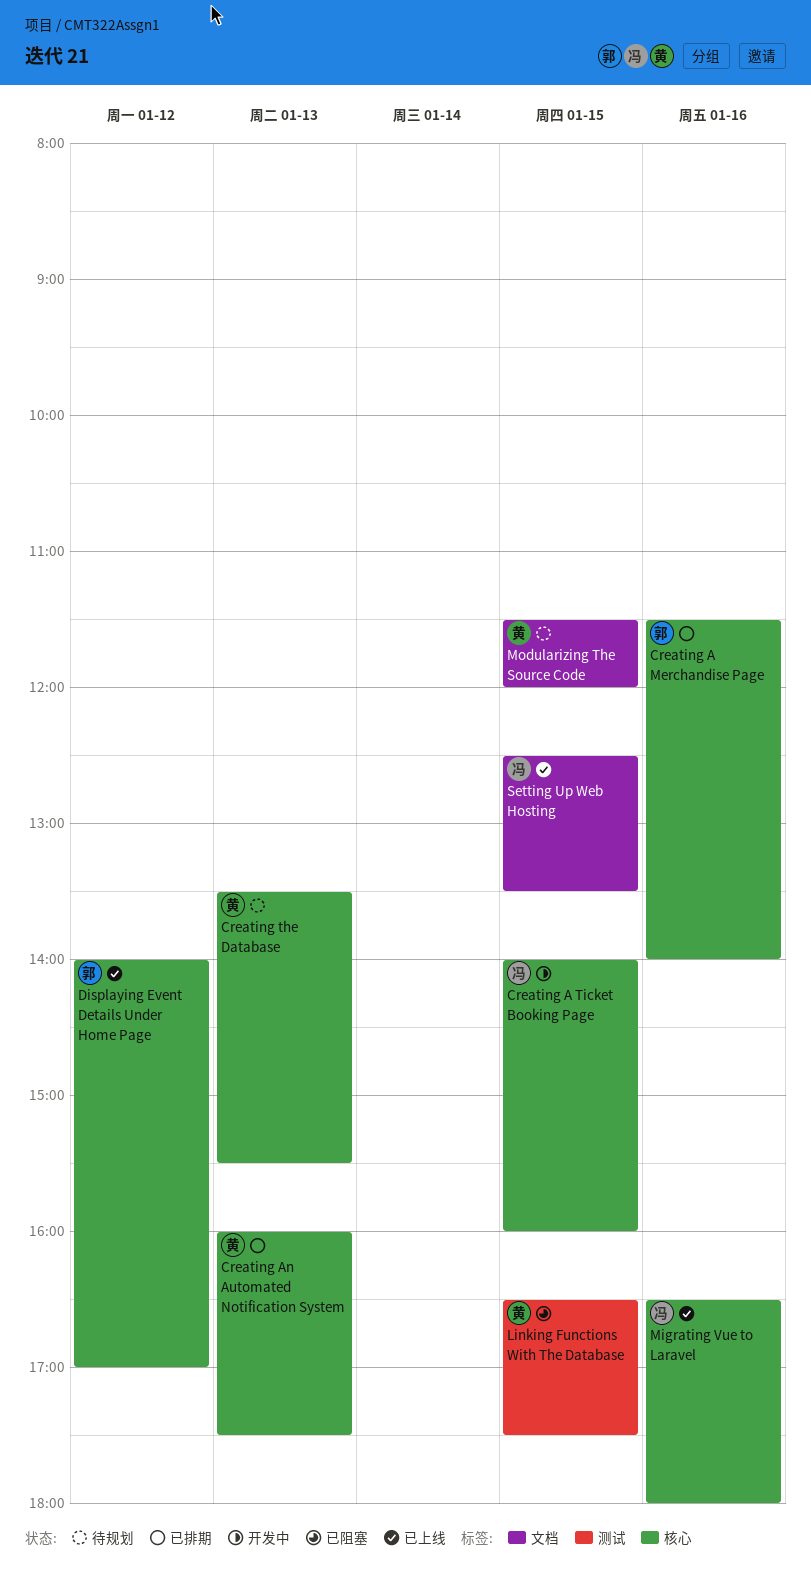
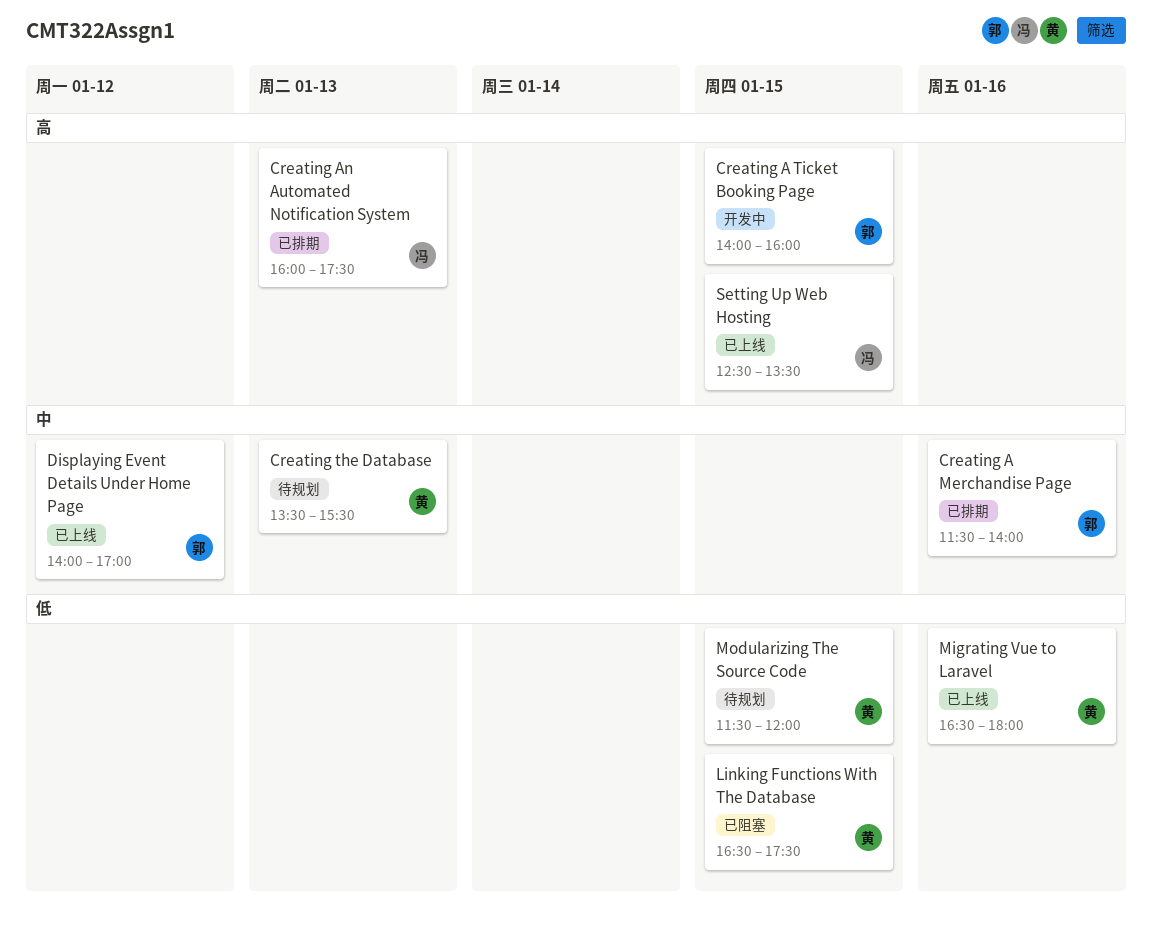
Creating A Ticket Booking Page, owner: 冯 -> 郭
Creating An Automated Notification System, owner: 黄 -> 冯
Migrating Vue to Laravel, owner: 冯 -> 黄

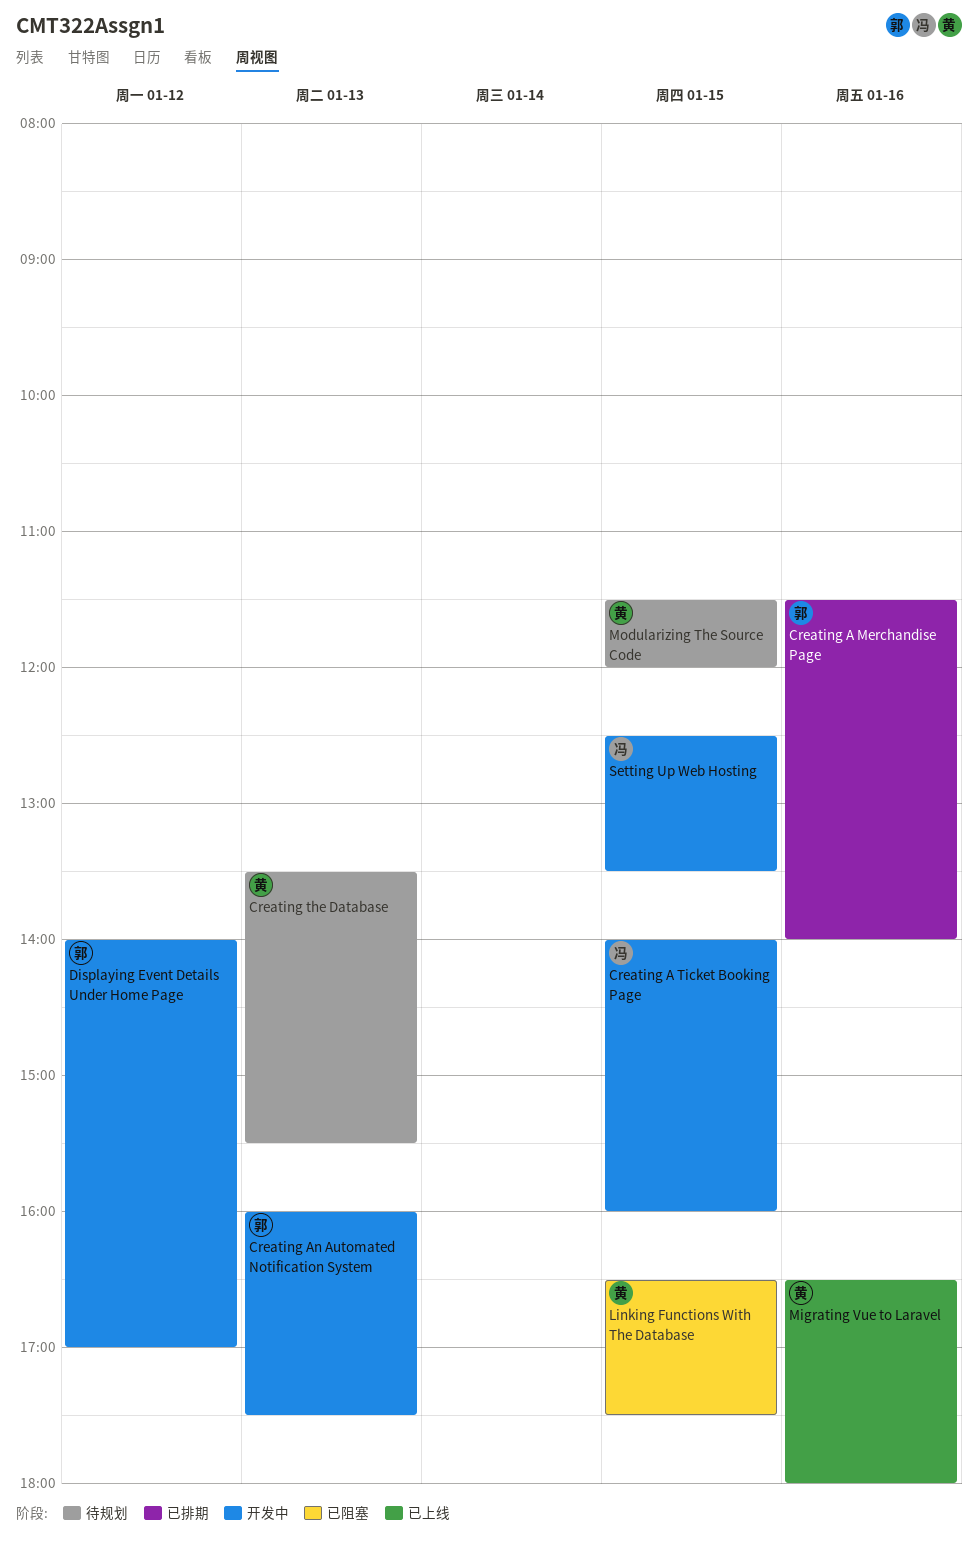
Creating A Ticket Booking Page, owner: 郭 -> 冯
Creating An Automated Notification System, status: 已排期 -> 开发中
Creating An Automated Notification System, owner: 冯 -> 郭
Displaying Event Details Under Home Page, status: 已上线 -> 开发中
Setting Up Web Hosting, status: 已上线 -> 开发中

